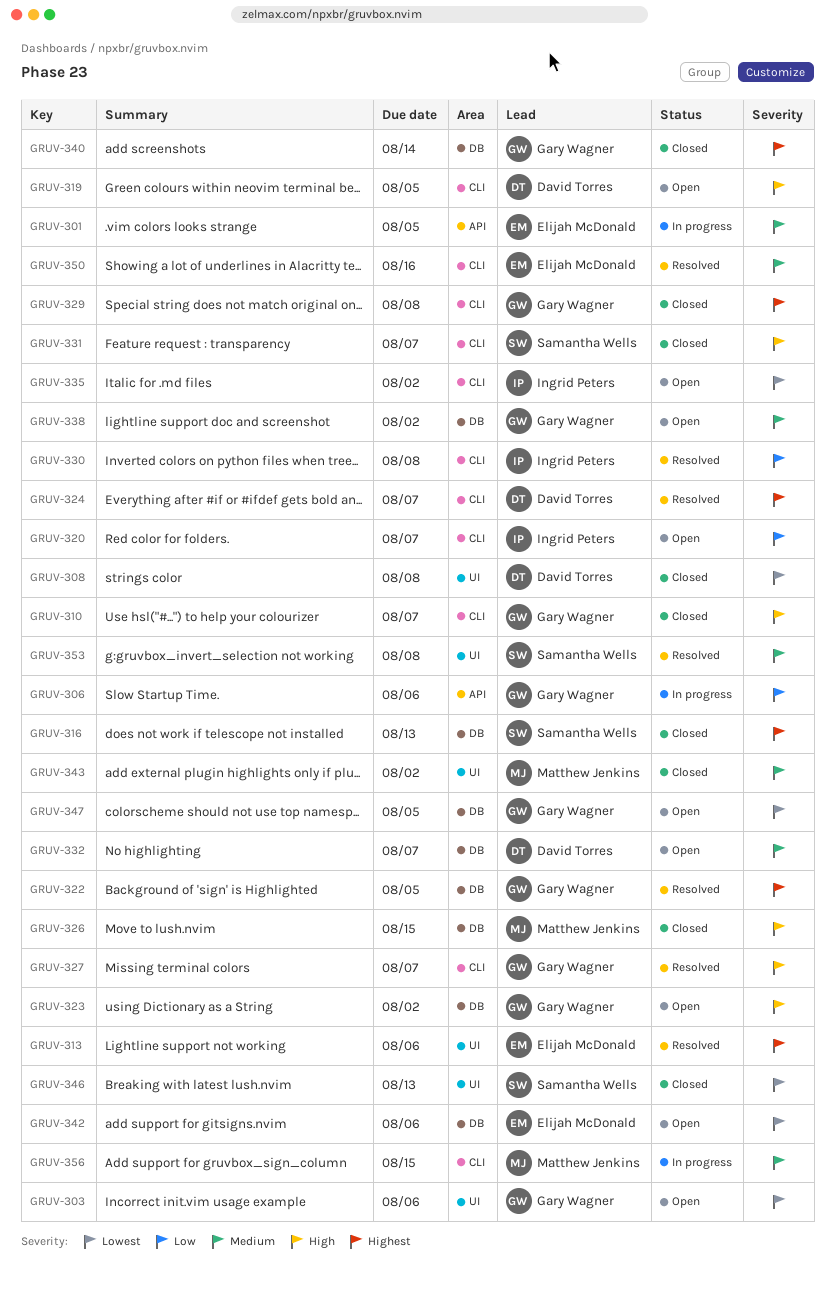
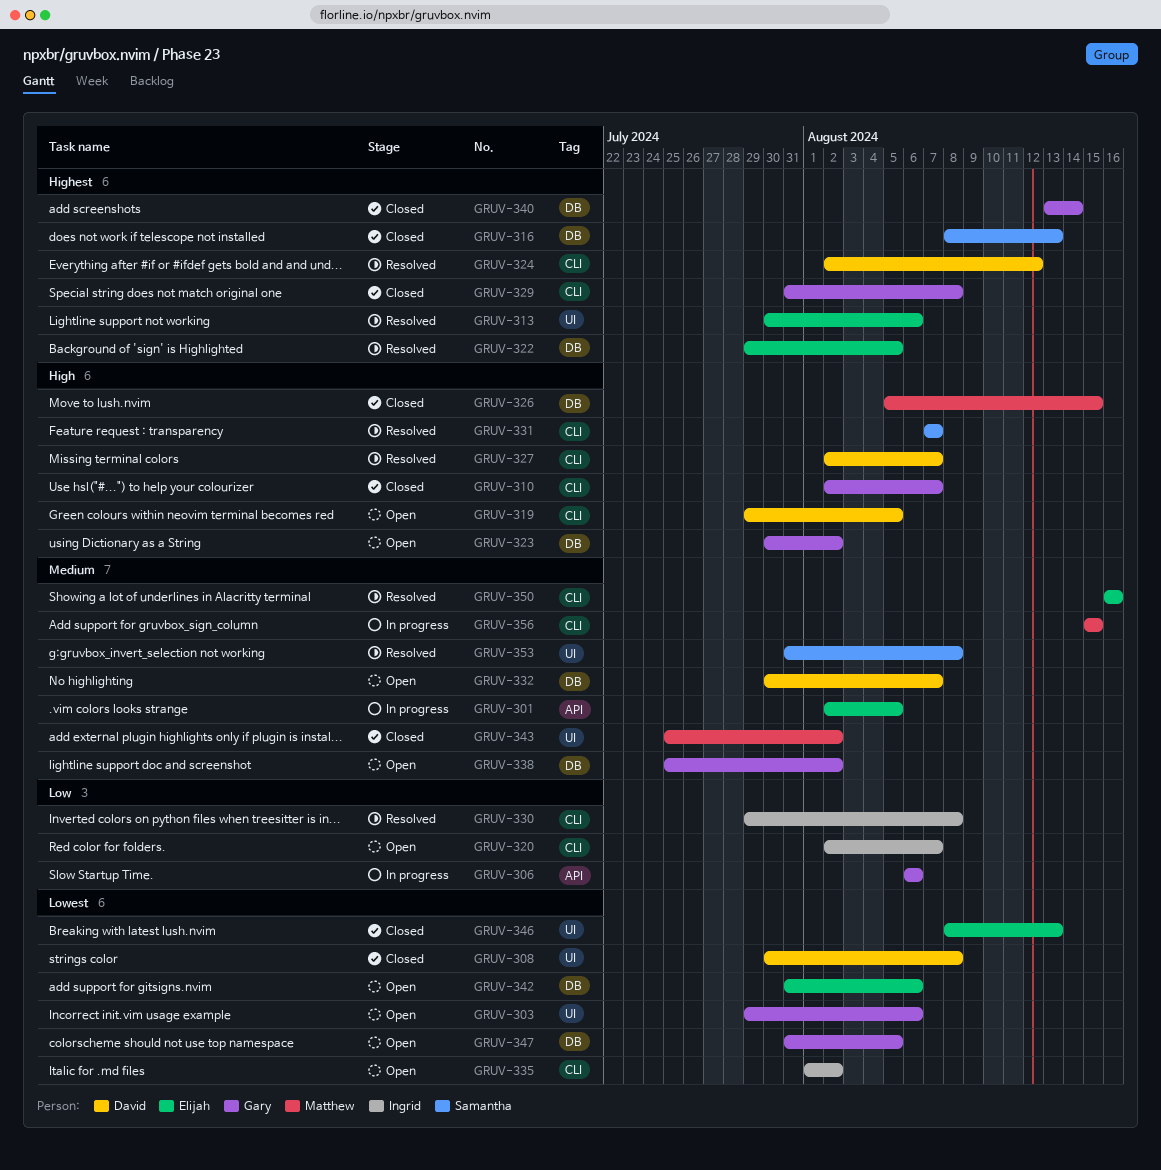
GRUV-322, owner: Gary Wagner -> Elijah McDonald
GRUV-324, due: Aug 7 -> Aug 12
GRUV-327, owner: Gary Wagner -> David Torres
GRUV-331, status: Closed -> Resolved
GRUV-346, owner: Samantha Wells -> Elijah McDonald

